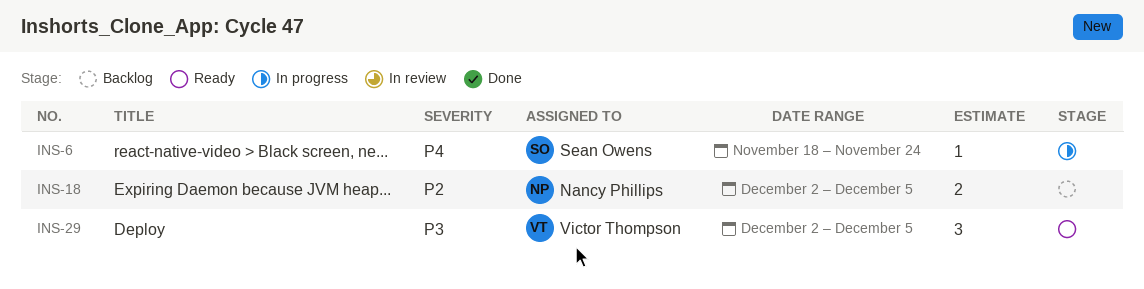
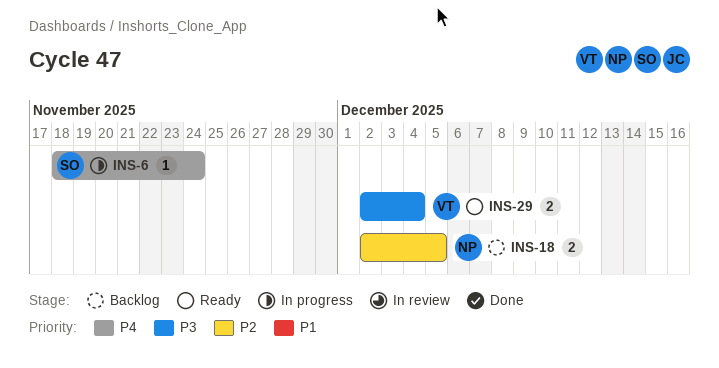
INS-29, estimate: 3 -> 2
INS-29, due: Dec 5 -> Dec 4

